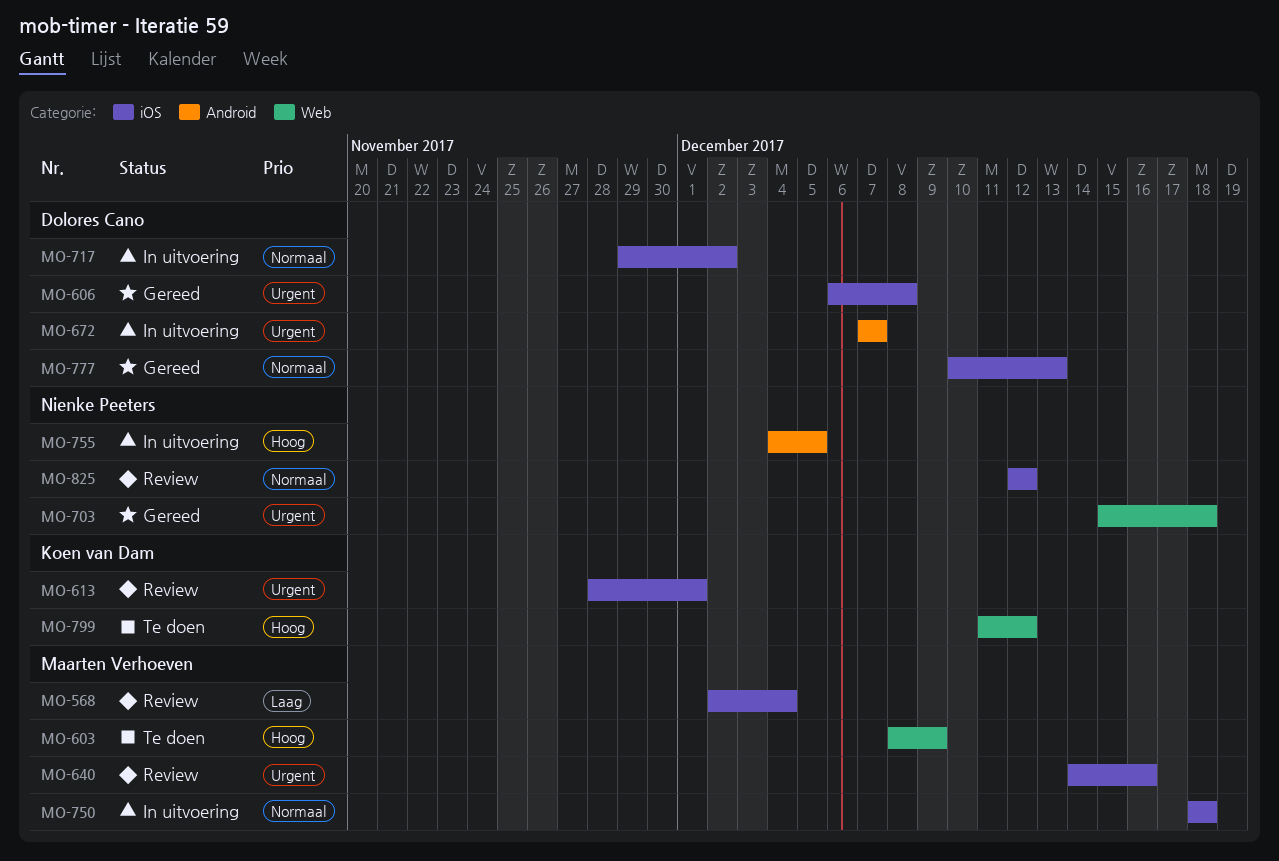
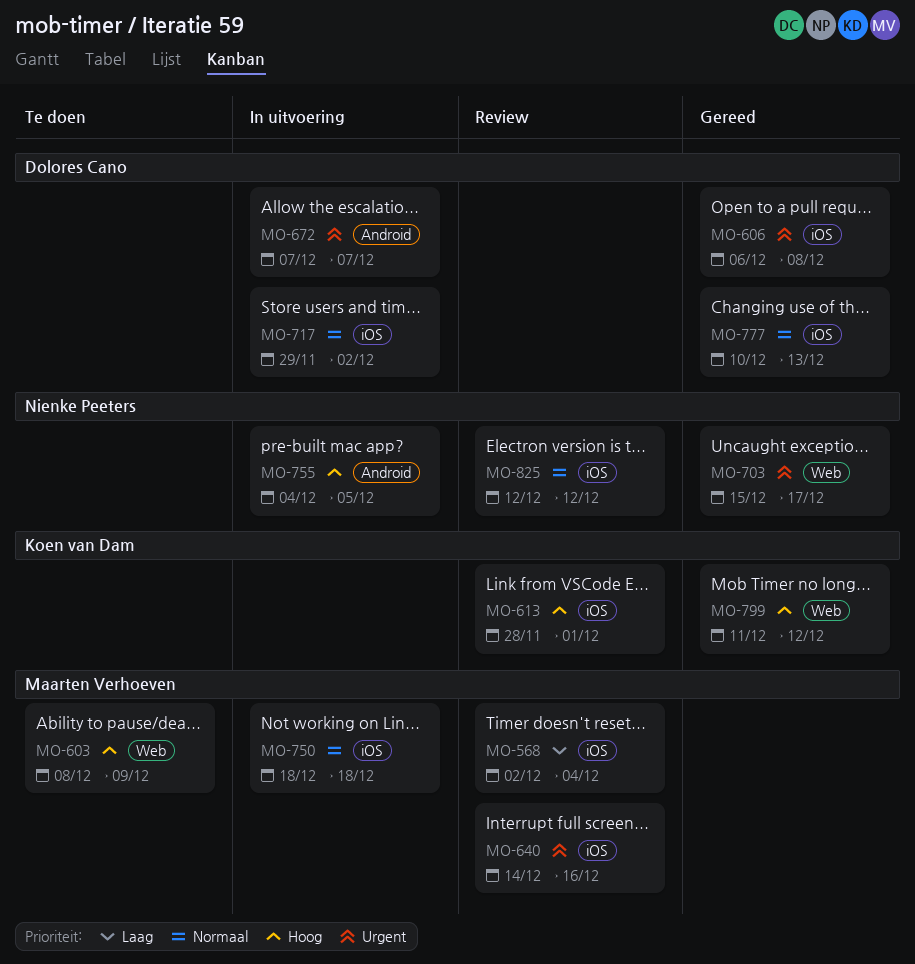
MO-613, priority: Urgent -> Hoog
MO-703, due: Dec 18 -> Dec 17
MO-799, status: Te doen -> Gereed

